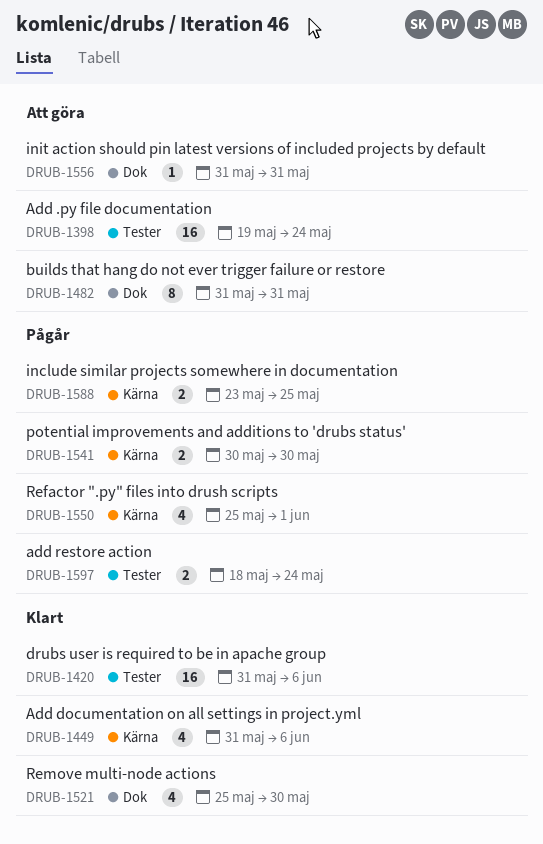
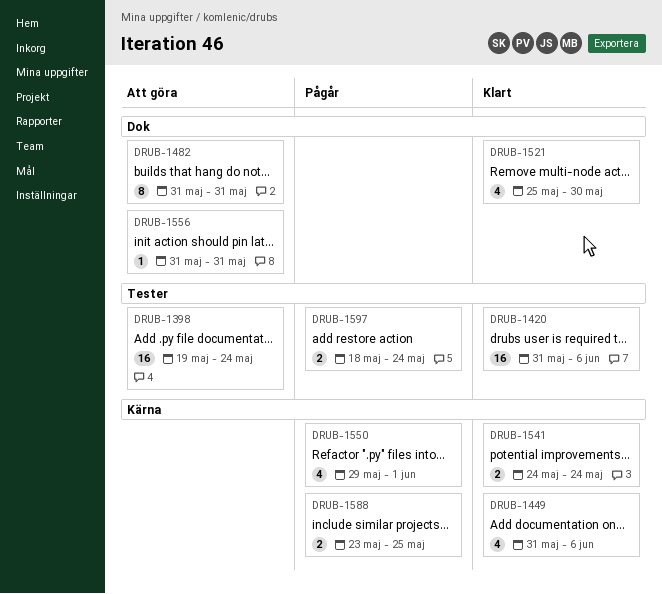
DRUB-1541, status: Pågår -> Klart
DRUB-1541, start: May 30 -> May 24
DRUB-1541, due: May 30 -> May 24
DRUB-1550, start: May 25 -> May 29

